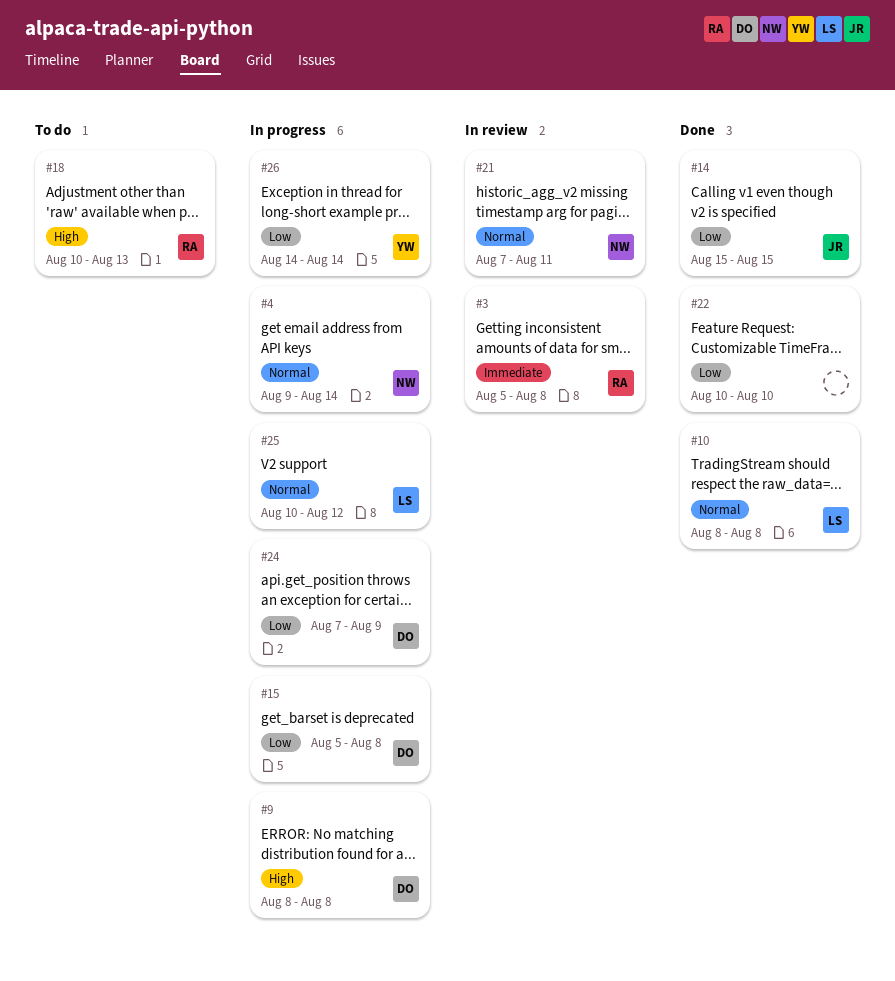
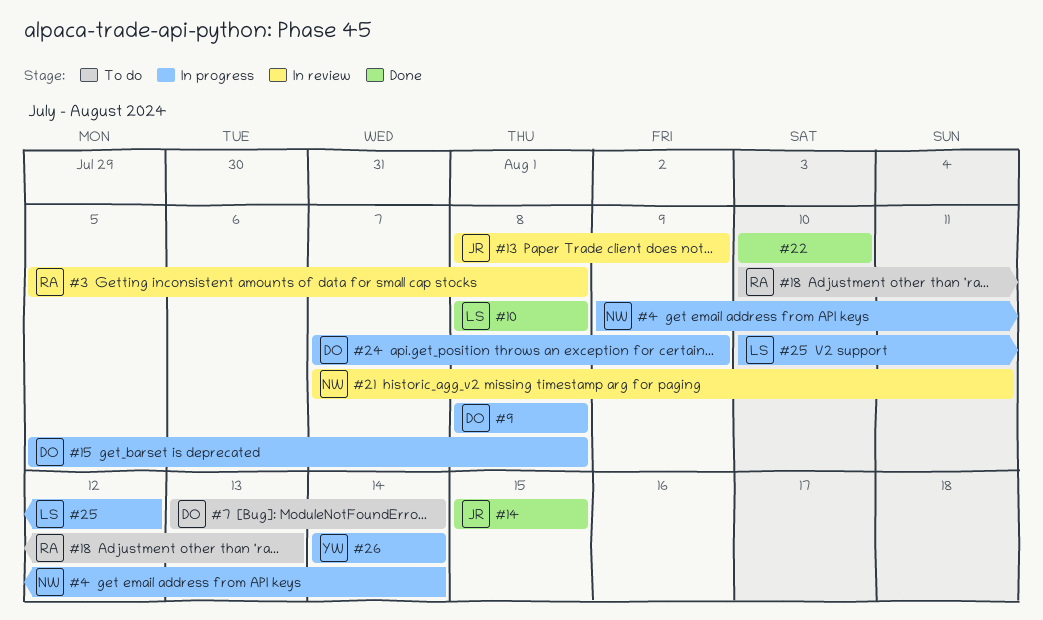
#7: none -> present
#13: none -> present

